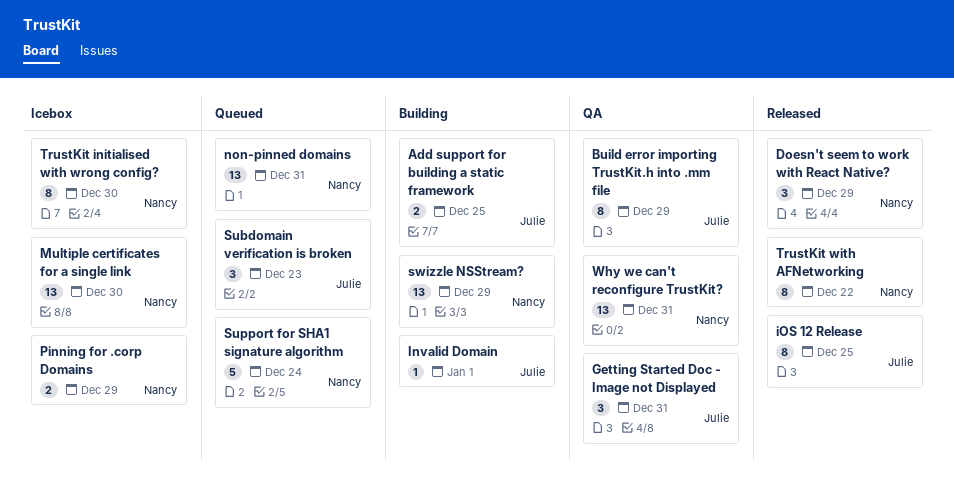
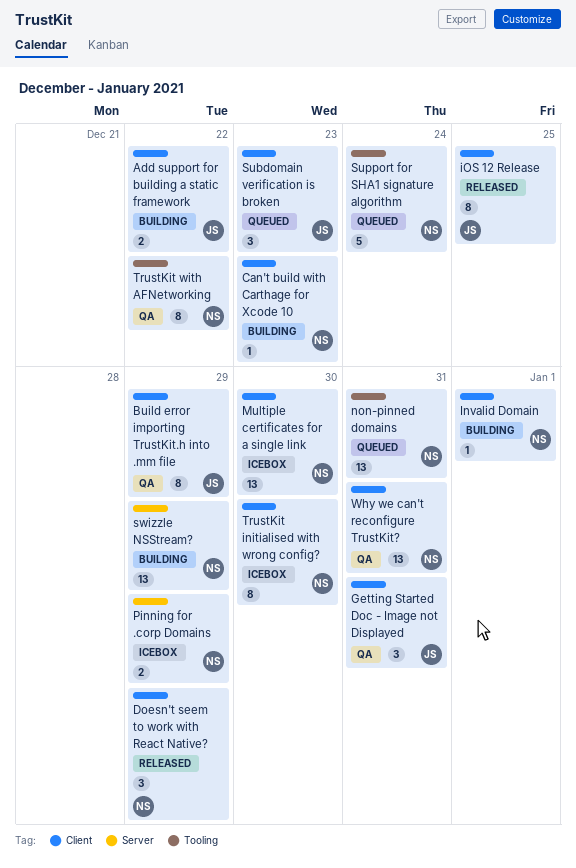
Add support for building a static framework, due: Dec 25 -> Dec 22
Can't build with Carthage for Xcode 10: none -> present
Invalid Domain, owner: Julie -> Nancy
TrustKit with AFNetworking, status: Released -> QA

